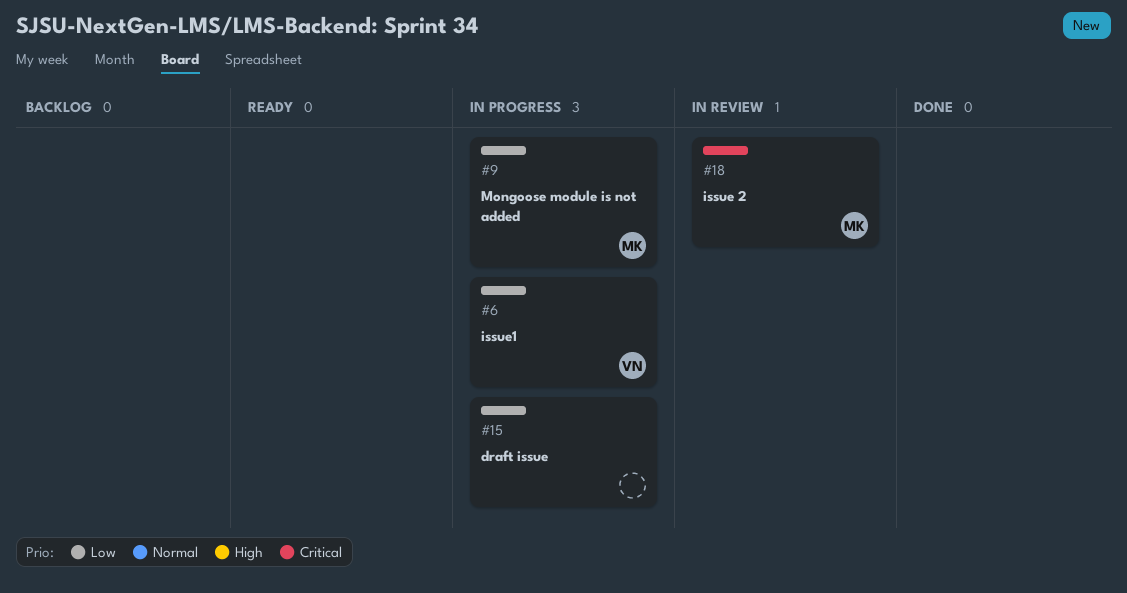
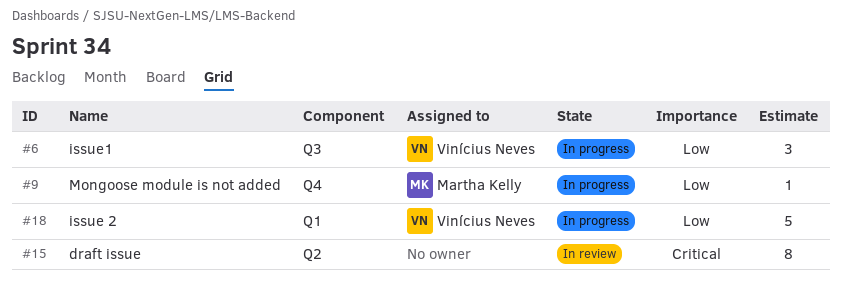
#15, status: In progress -> In review
#15, priority: Low -> Critical
#18, status: In review -> In progress
#18, owner: Martha Kelly -> Vinícius Neves
#18, priority: Critical -> Low

